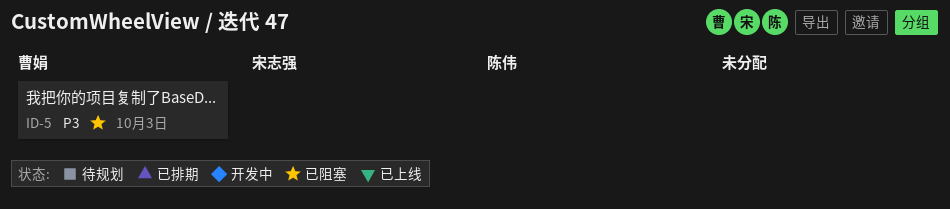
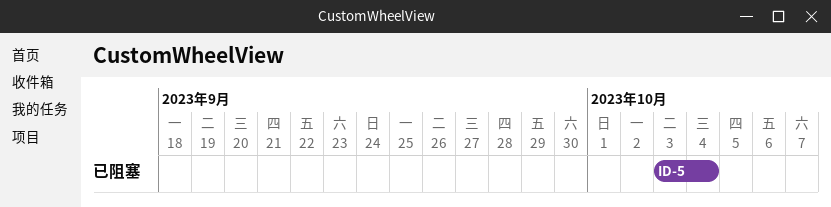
ID-5, due: Oct 3 -> Oct 4

